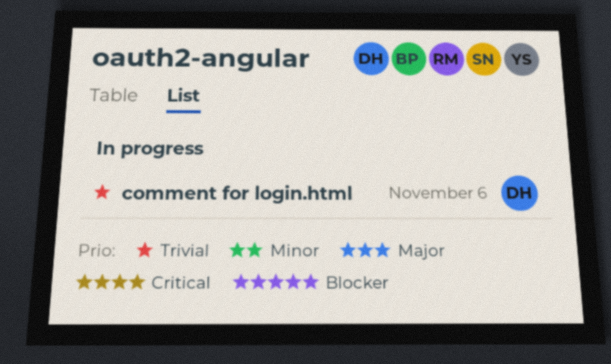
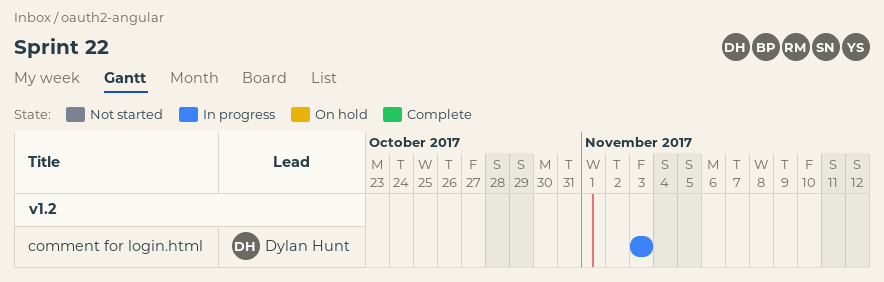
comment for login.html, due: Nov 6 -> Nov 3

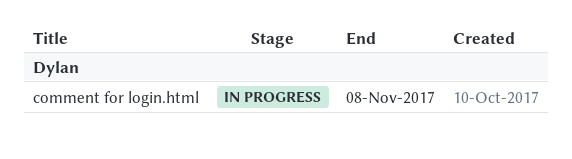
comment for login.html, due: Nov 3 -> Nov 8

